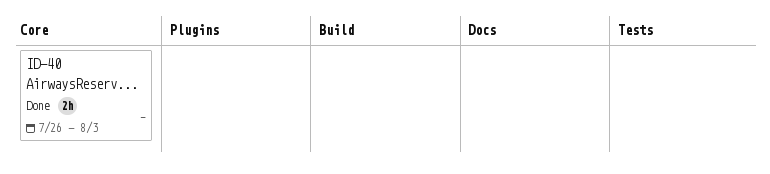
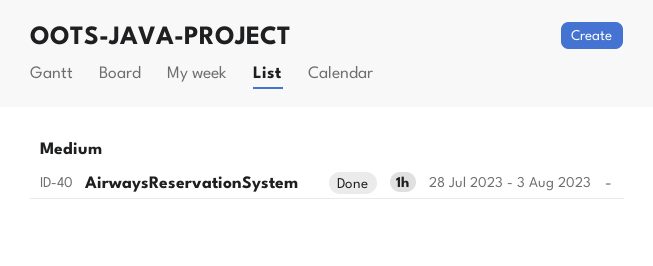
ID-40, estimate: 2h -> 1h
ID-40, start: Jul 26 -> Jul 28

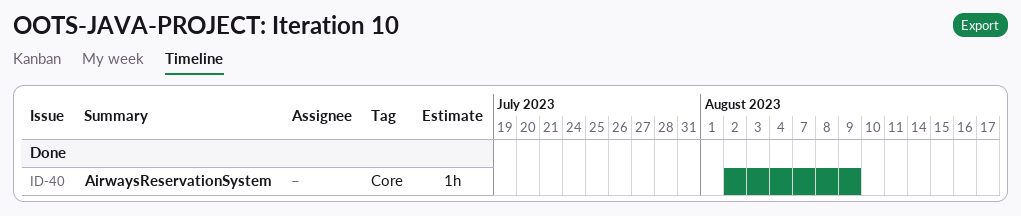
ID-40, start: Jul 28 -> Aug 2
ID-40, due: Aug 3 -> Aug 9

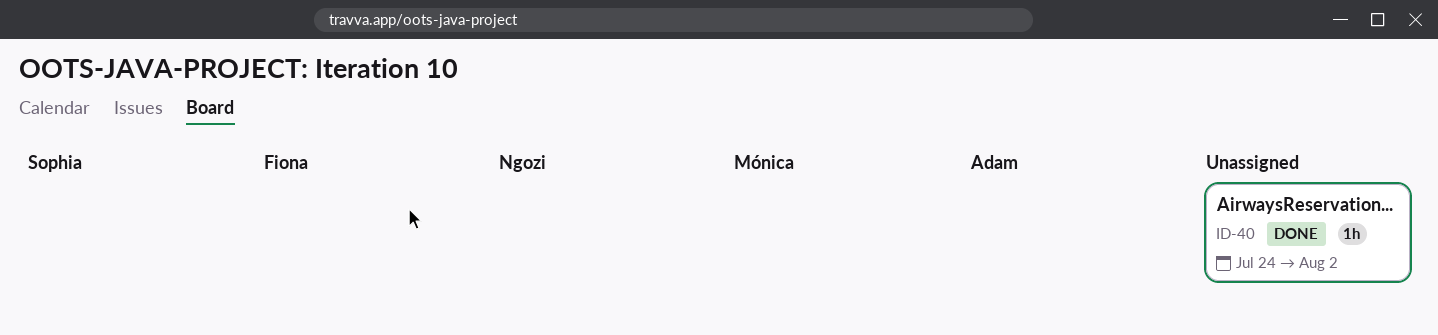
ID-40, start: Aug 2 -> Jul 24
ID-40, due: Aug 9 -> Aug 2

